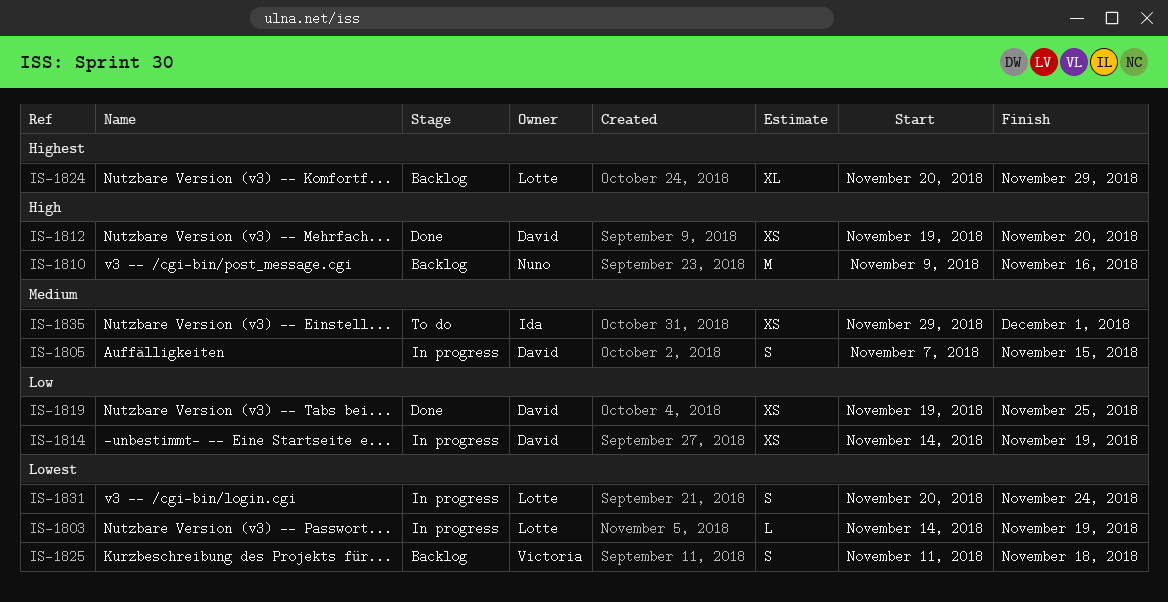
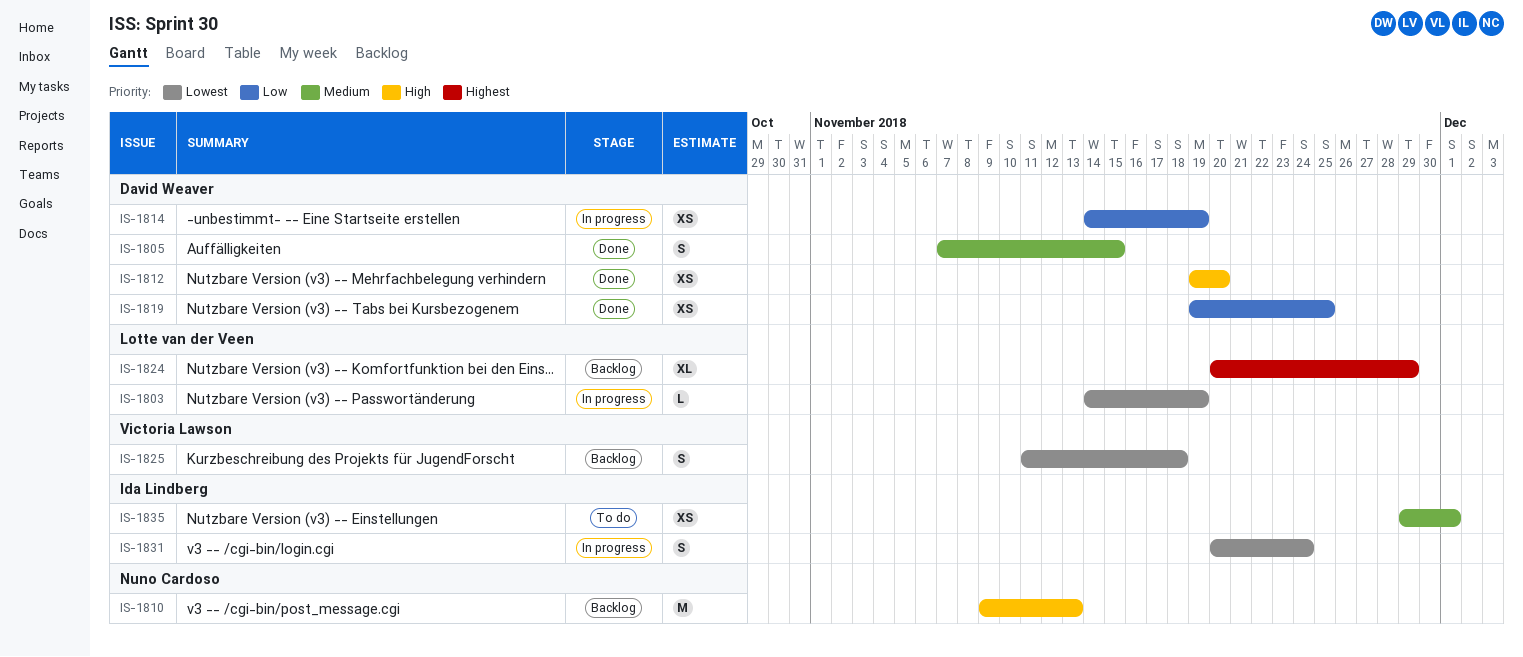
IS-1805, status: In progress -> Done
IS-1810, due: Nov 16 -> Nov 13
IS-1831, owner: Lotte van der Veen -> Ida Lindberg

